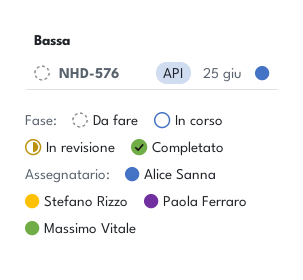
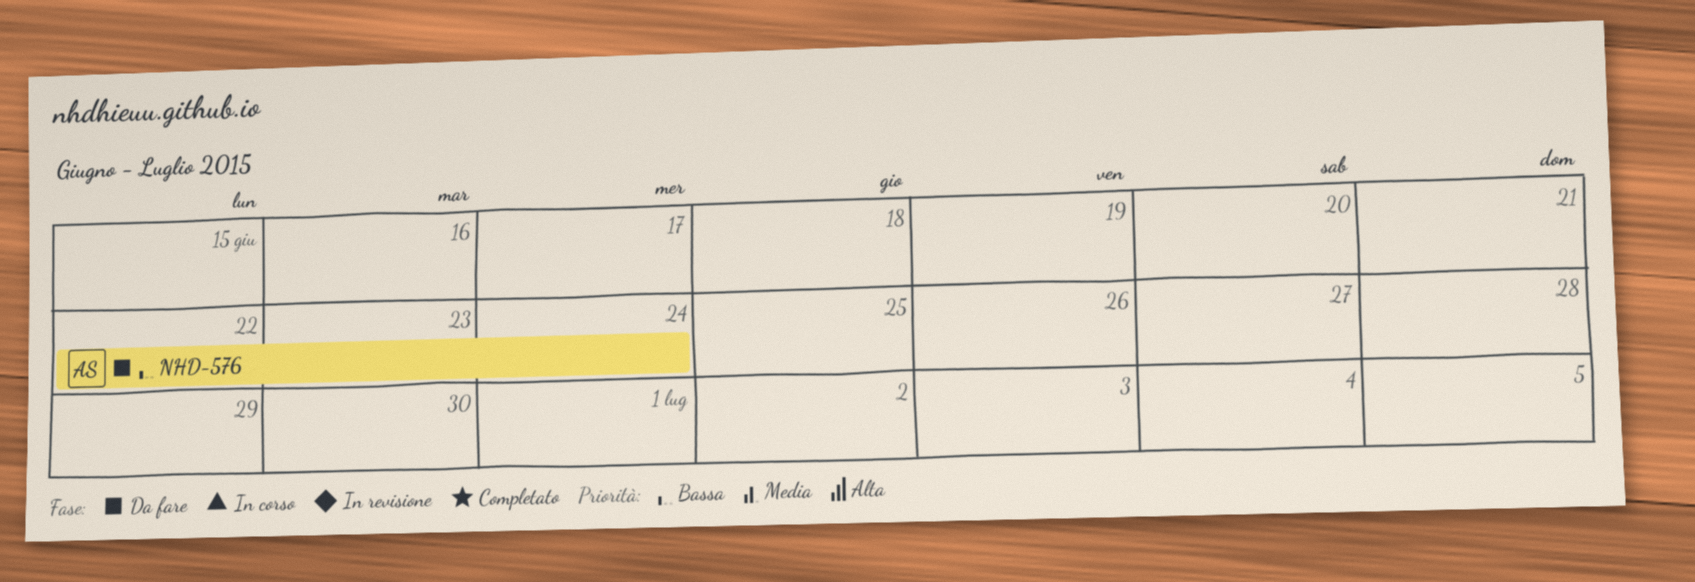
NHD-576, due: Jun 25 -> Jun 24

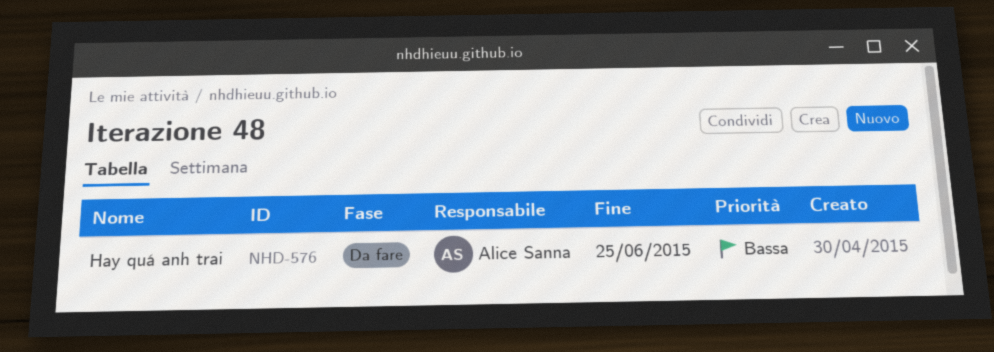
NHD-576, due: Jun 24 -> Jun 25

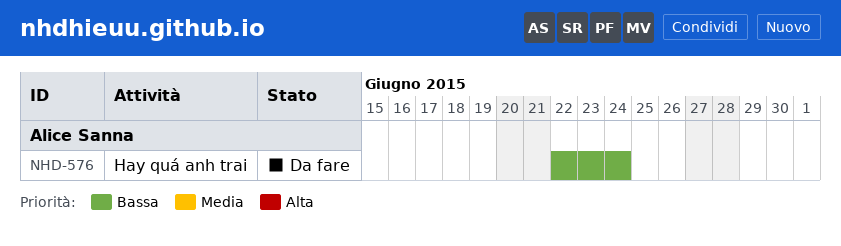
NHD-576, due: Jun 25 -> Jun 24

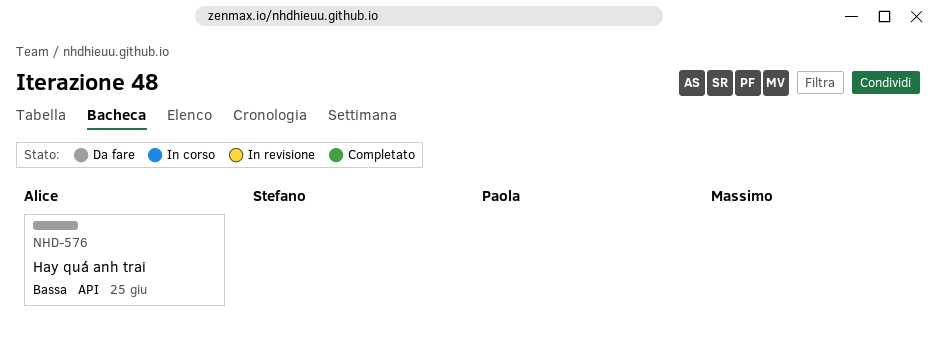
NHD-576, due: Jun 24 -> Jun 25

